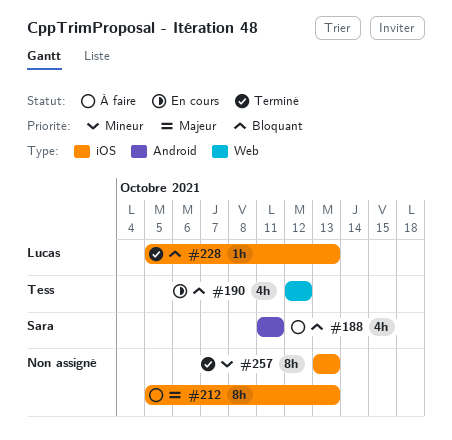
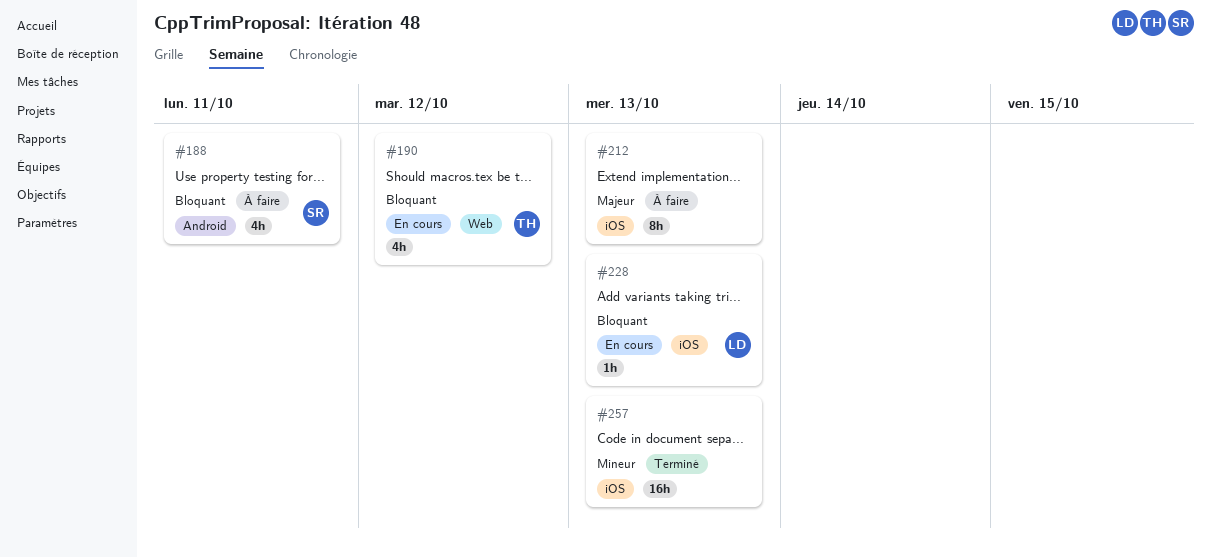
#228, status: Terminé -> En cours
#257, estimate: 8h -> 16h

